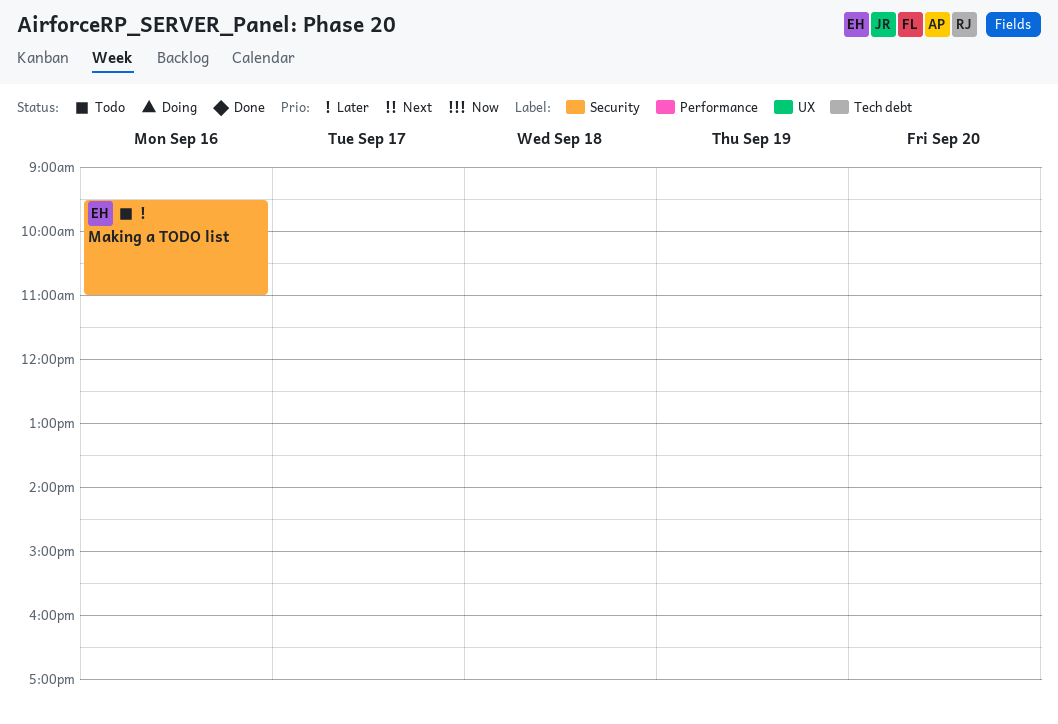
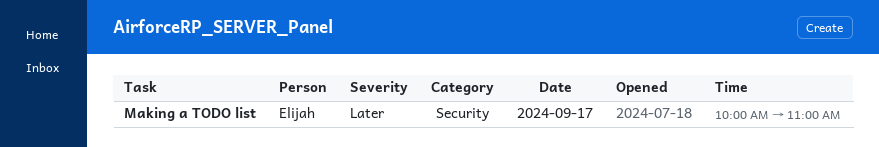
Making a TODO list, day: Sep 16 -> Sep 17
Making a TODO list, begins: 09:30 -> 10:00

